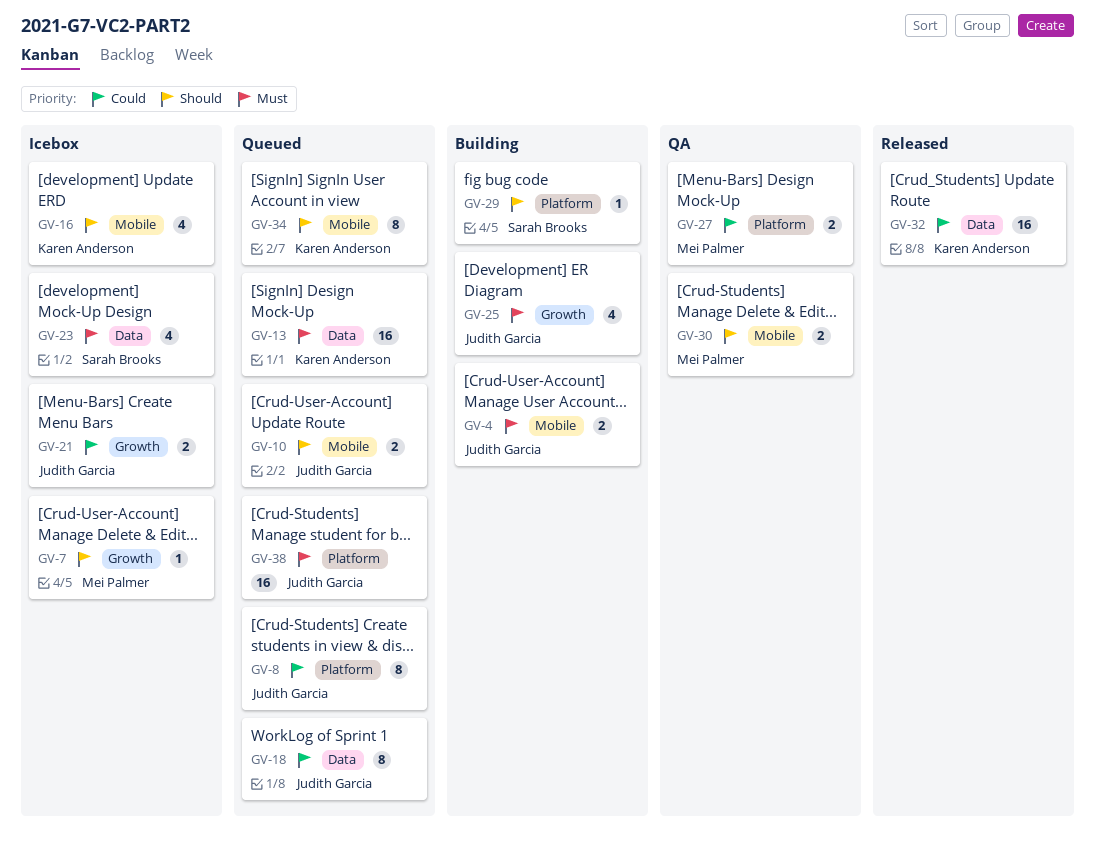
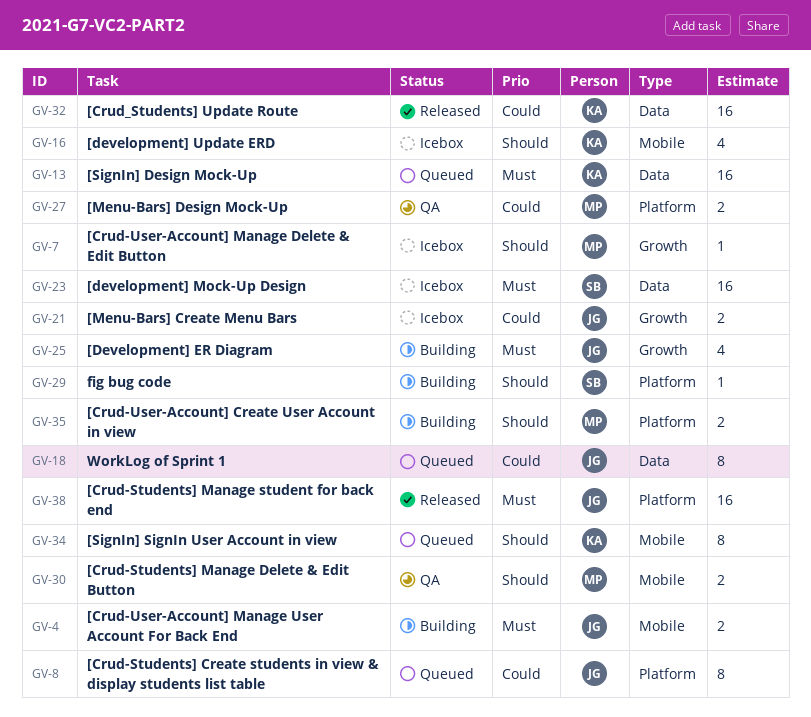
GV-10: present -> none
GV-23, estimate: 4 -> 16
GV-35: none -> present
GV-38, status: Queued -> Released

